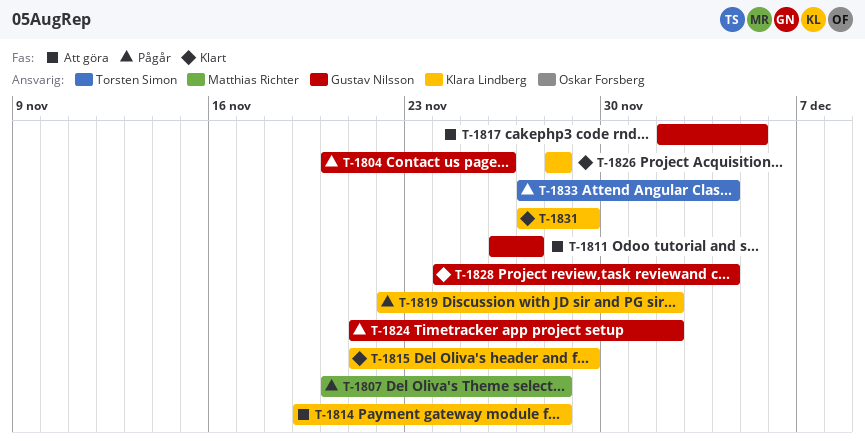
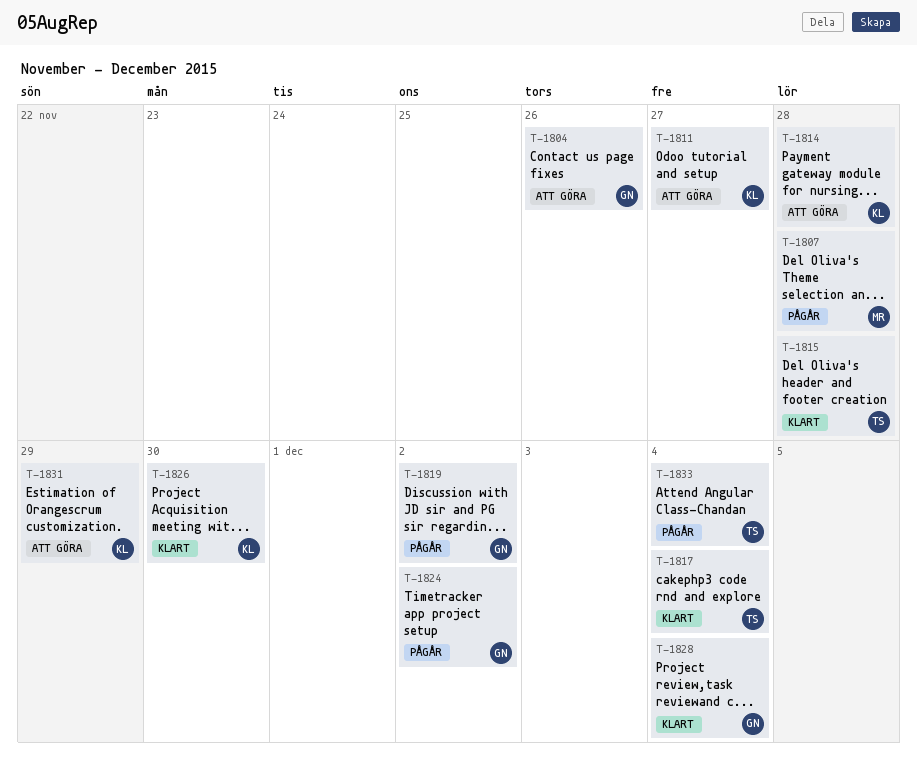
T-1804, status: Pågår -> Att göra
T-1811, owner: Gustav Nilsson -> Klara Lindberg
T-1815, owner: Klara Lindberg -> Torsten Simon
T-1815, due: Nov 29 -> Nov 28
T-1817, status: Att göra -> Klart
T-1817, owner: Gustav Nilsson -> Torsten Simon
T-1817, due: Dec 5 -> Dec 4
T-1819, owner: Klara Lindberg -> Gustav Nilsson
T-1826, due: Nov 28 -> Nov 30
T-1831, status: Klart -> Att göra

